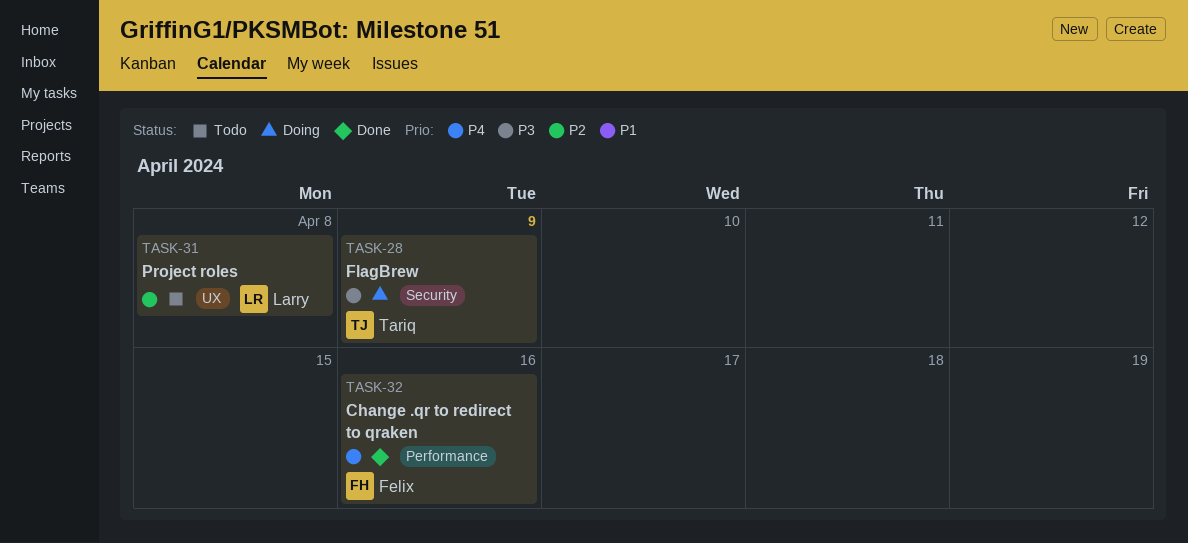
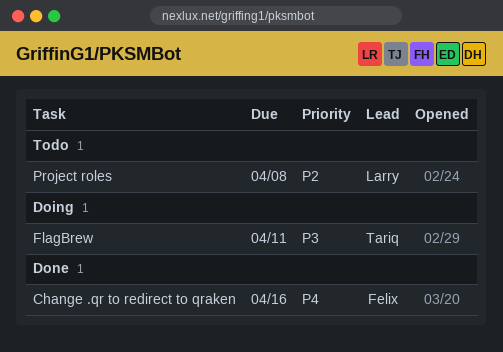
FlagBrew, due: Apr 9 -> Apr 11

